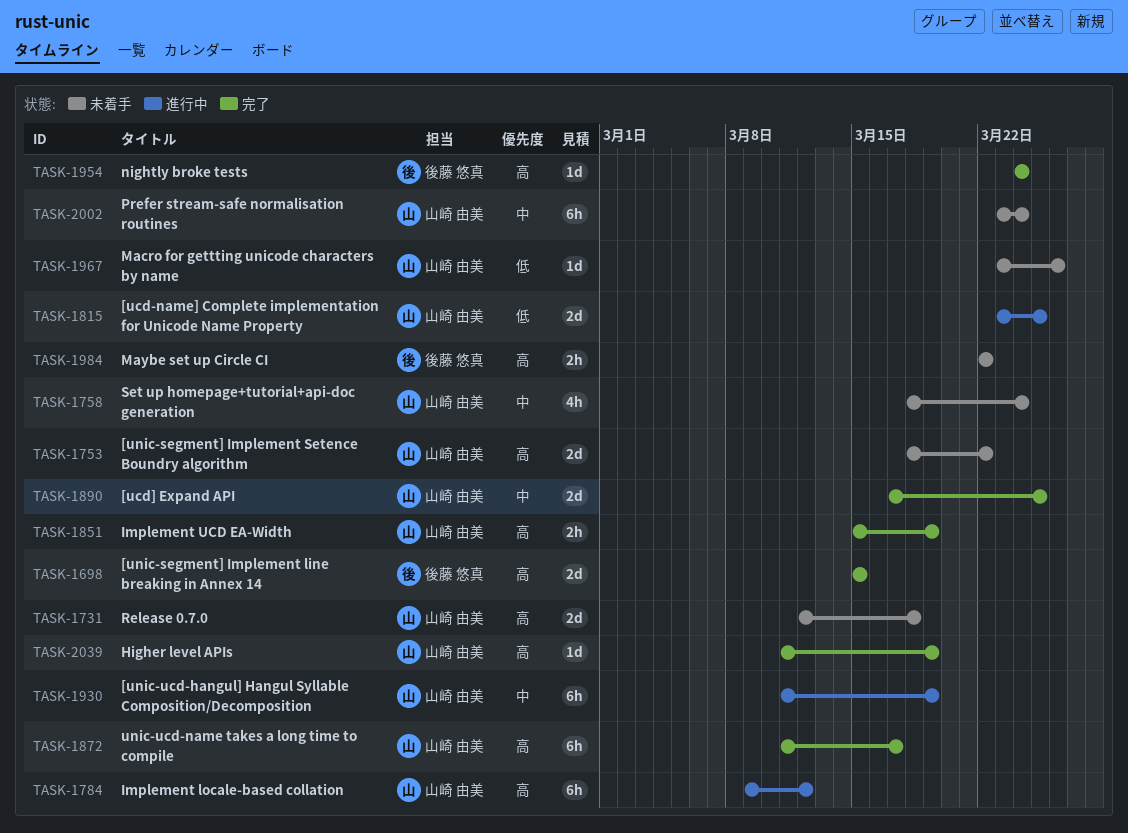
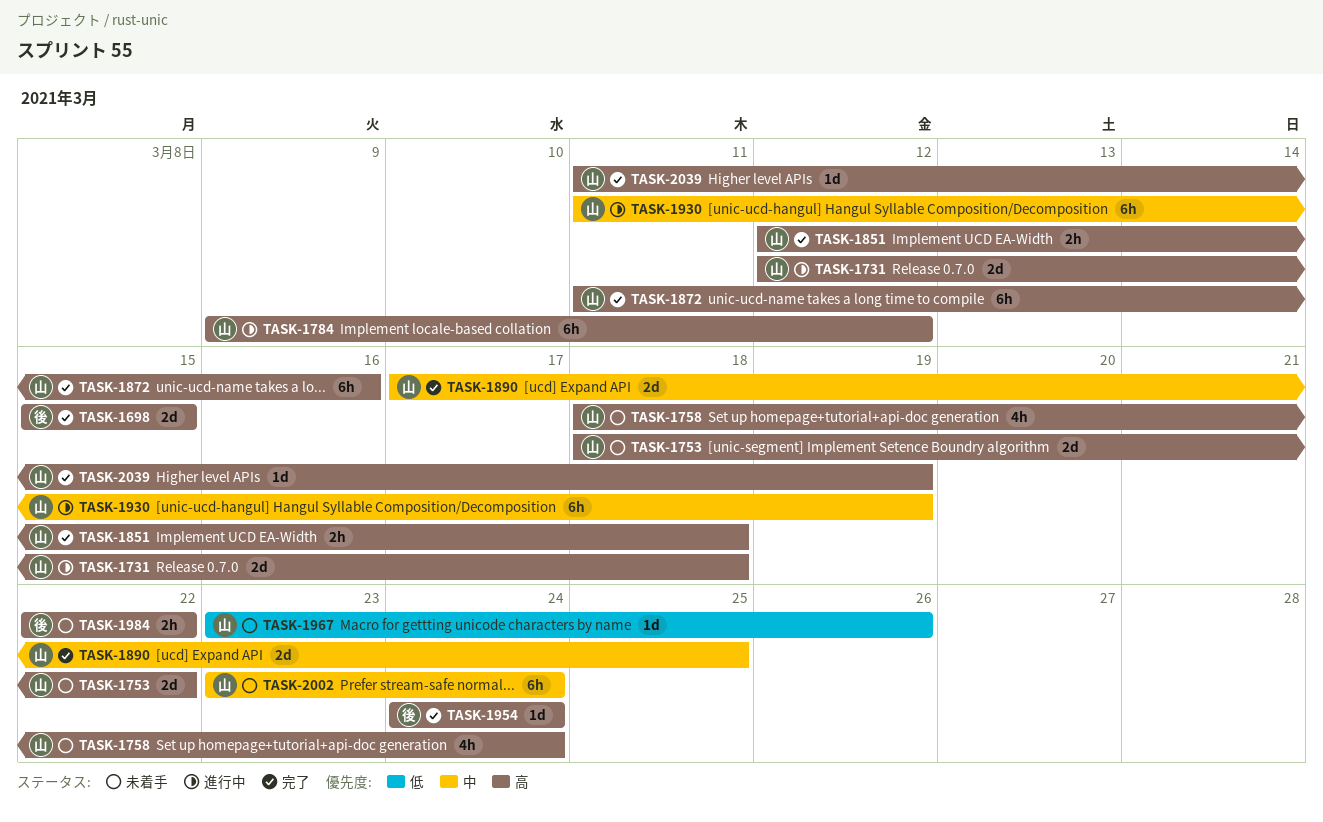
TASK-1731, status: 未着手 -> 進行中
TASK-1758, priority: 中 -> 高
TASK-1815: present -> none
TASK-1851, start: Mar 15 -> Mar 12
TASK-1851, due: Mar 19 -> Mar 18
TASK-1872, due: Mar 17 -> Mar 16

